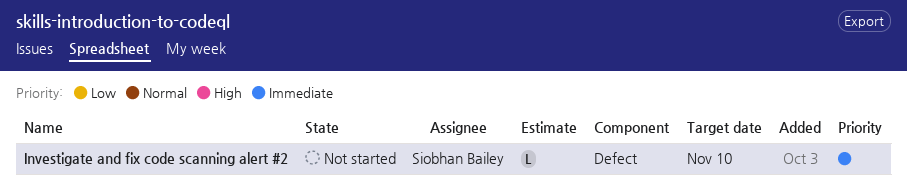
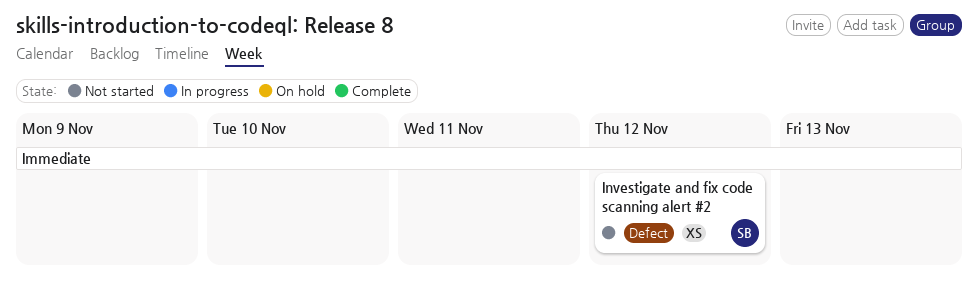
Investigate and fix code scanning alert #2, estimate: L -> XS
Investigate and fix code scanning alert #2, due: Nov 10 -> Nov 12

